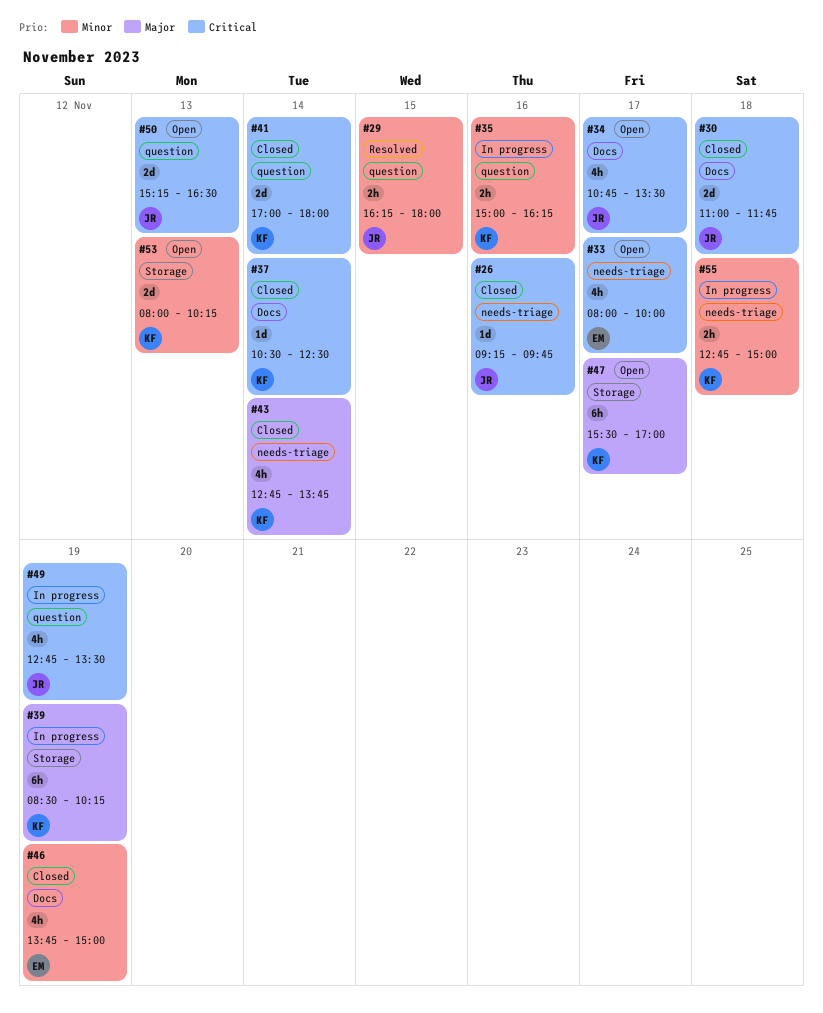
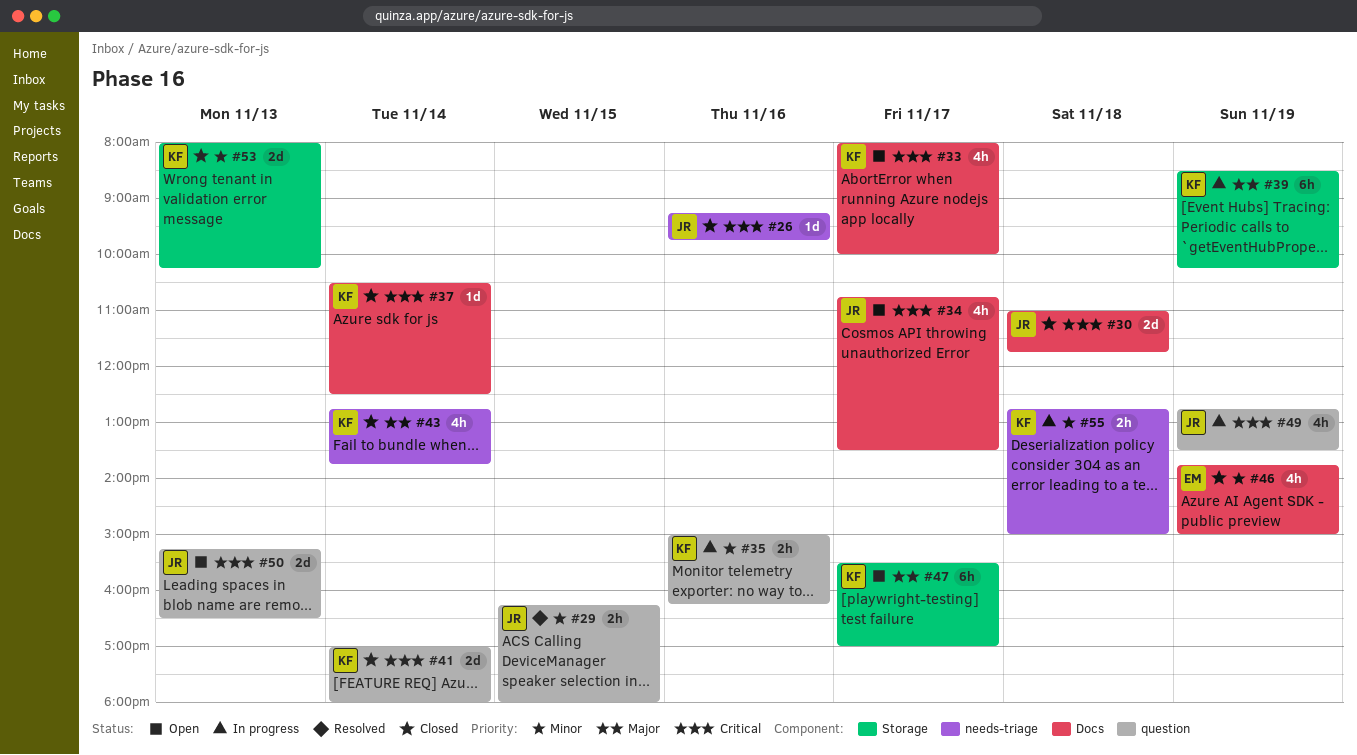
#33, owner: EM -> KF
#33, label: needs-triage -> Docs
#53, status: Open -> Closed

